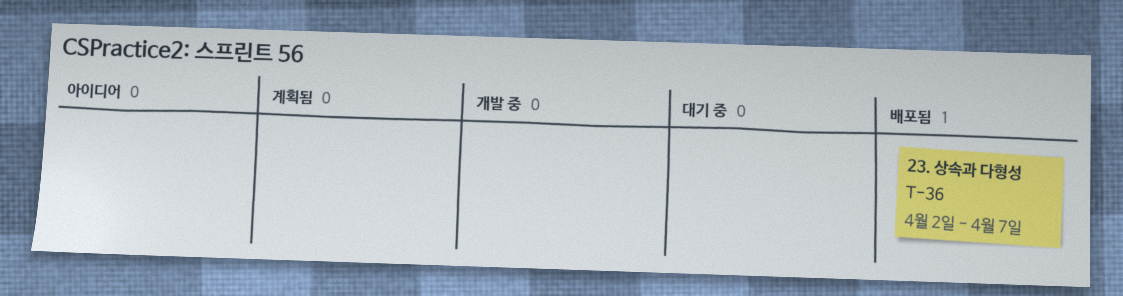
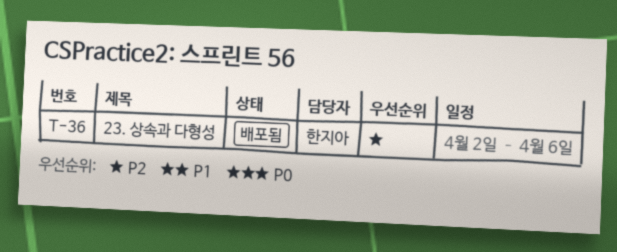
T-36, due: Apr 7 -> Apr 6

